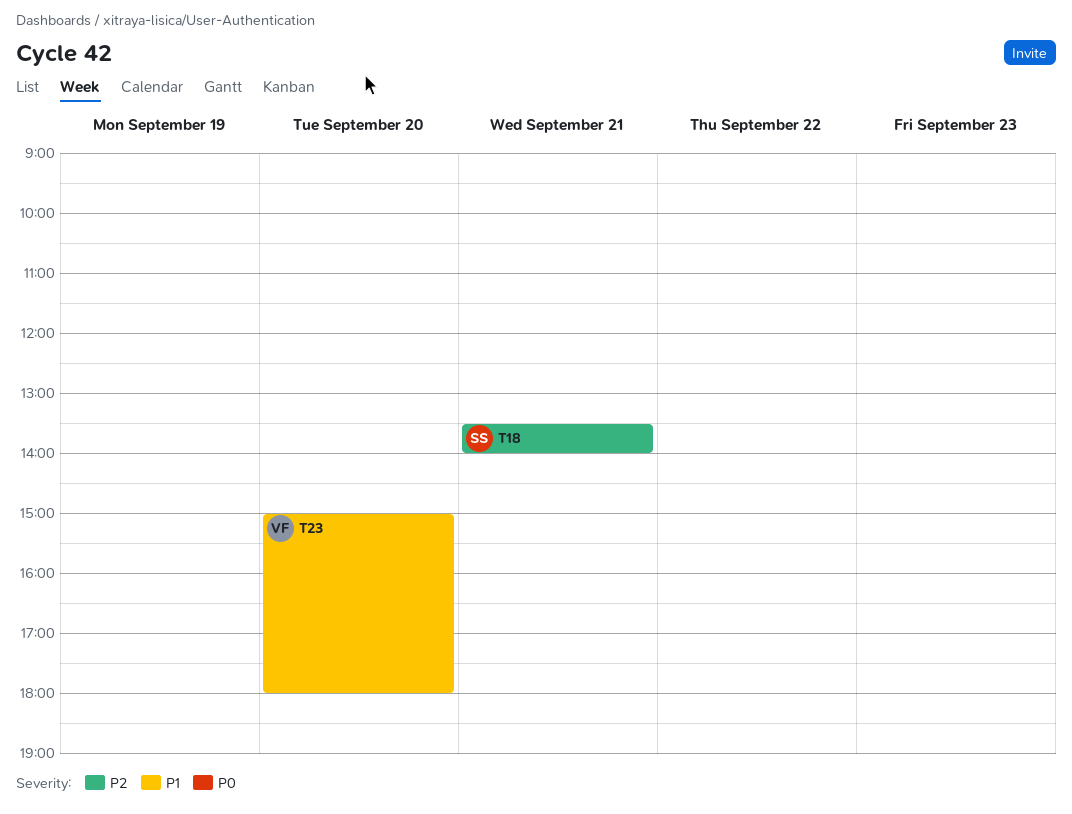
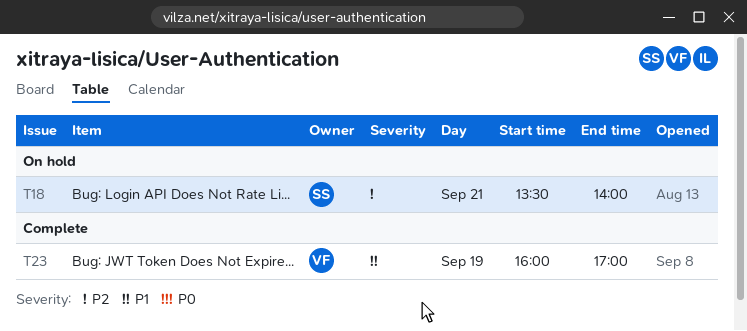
T23, day: Sep 20 -> Sep 19
T23, begins: 15:00 -> 16:00
T23, ends: 18:00 -> 17:00

